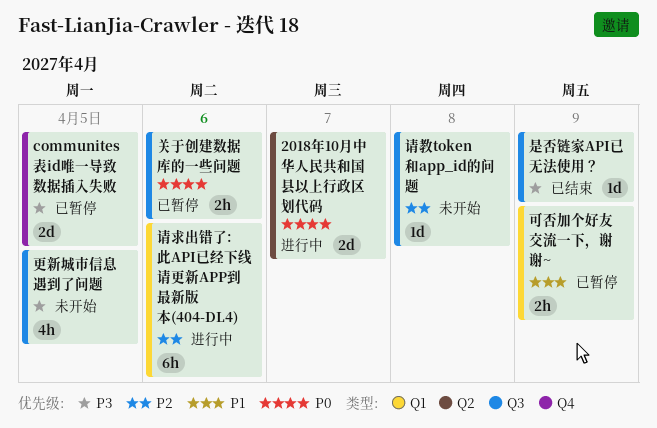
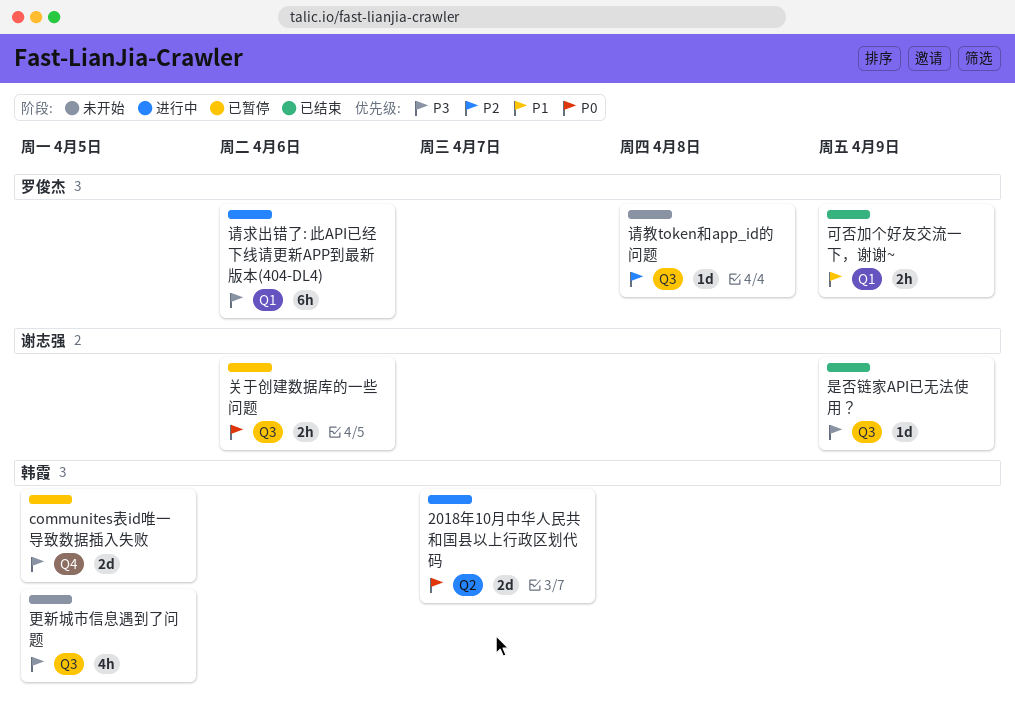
可否加个好友交流一下，谢谢~, status: 已暂停 -> 已结束
请求出错了: 此API已经下线请更新APP到最新版本(404-DL4), priority: P2 -> P3

